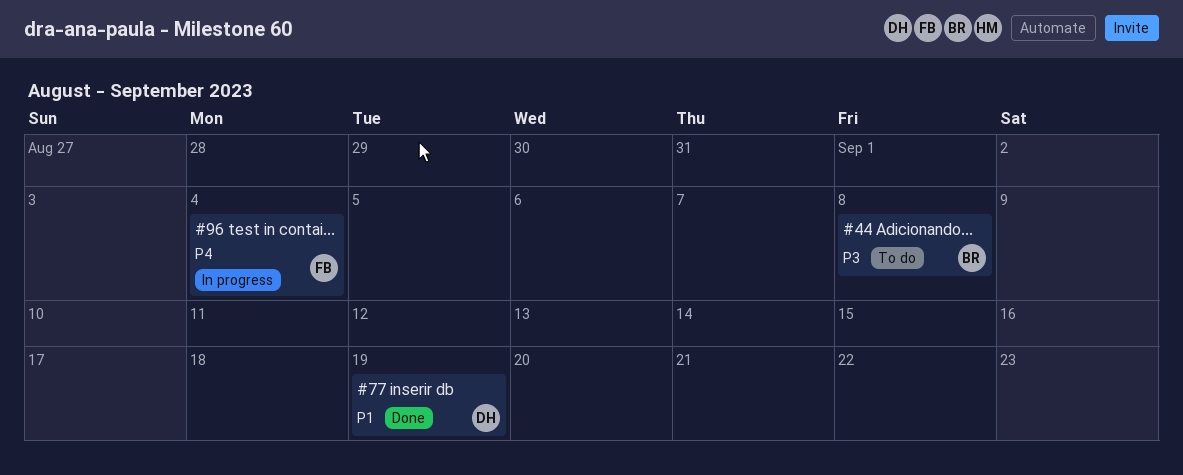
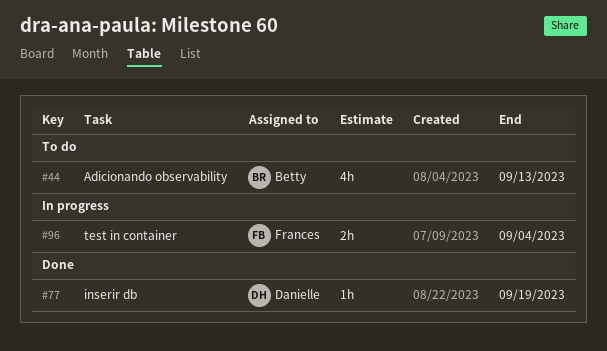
#44, due: Sep 8 -> Sep 13

